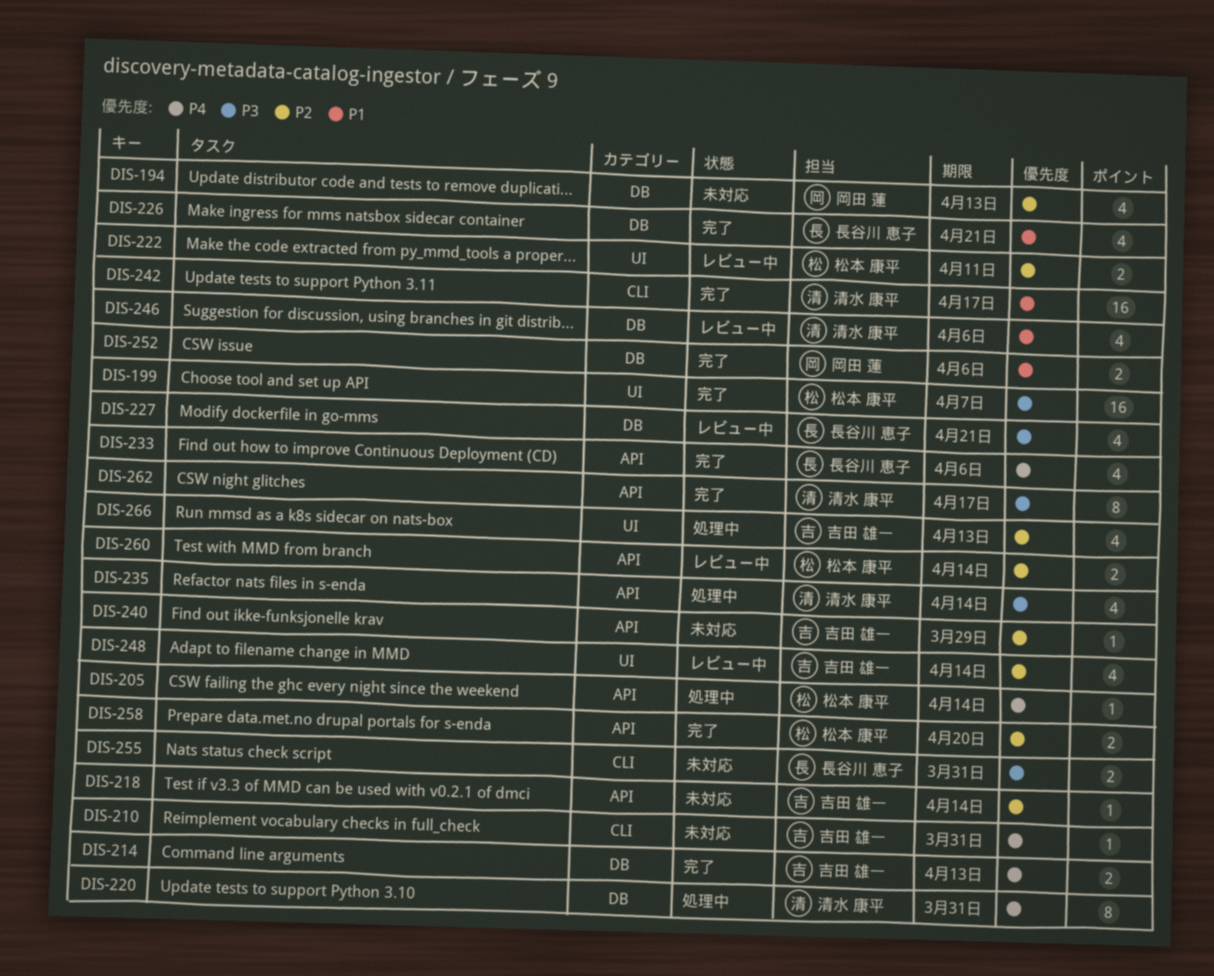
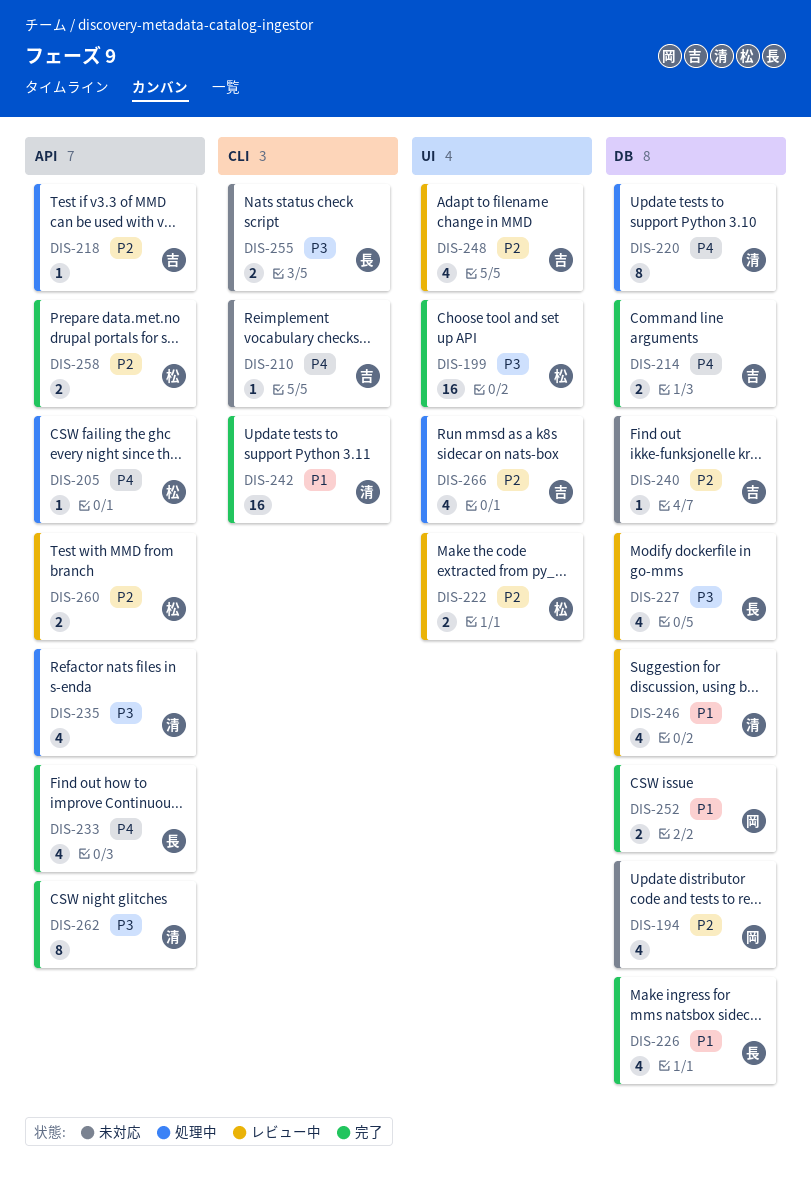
DIS-218, status: 未対応 -> 処理中
DIS-240, label: API -> DB

